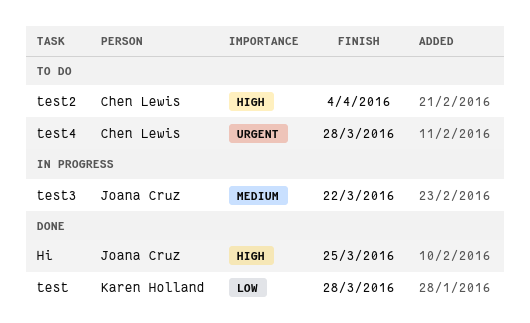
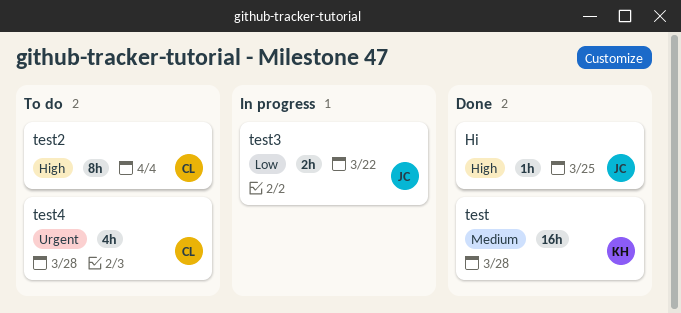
test, priority: Low -> Medium
test3, priority: Medium -> Low

